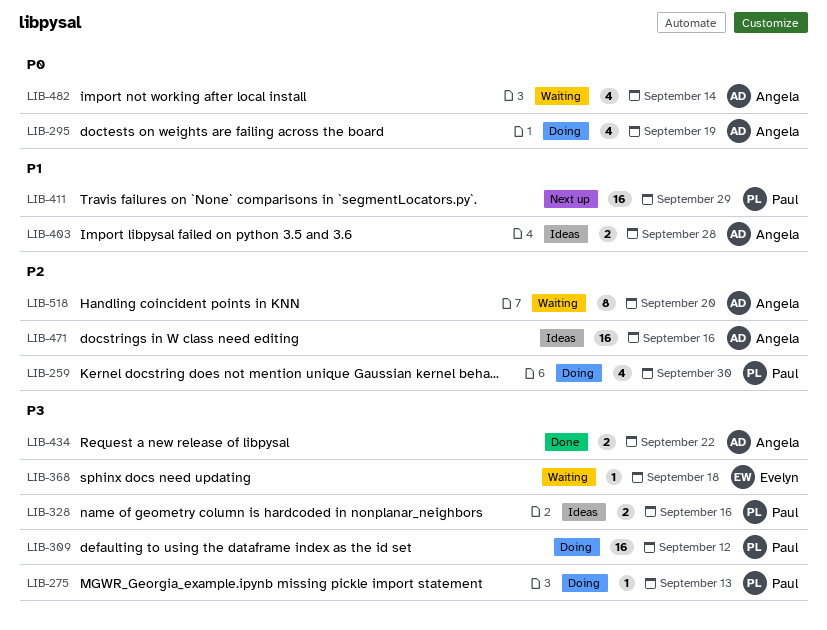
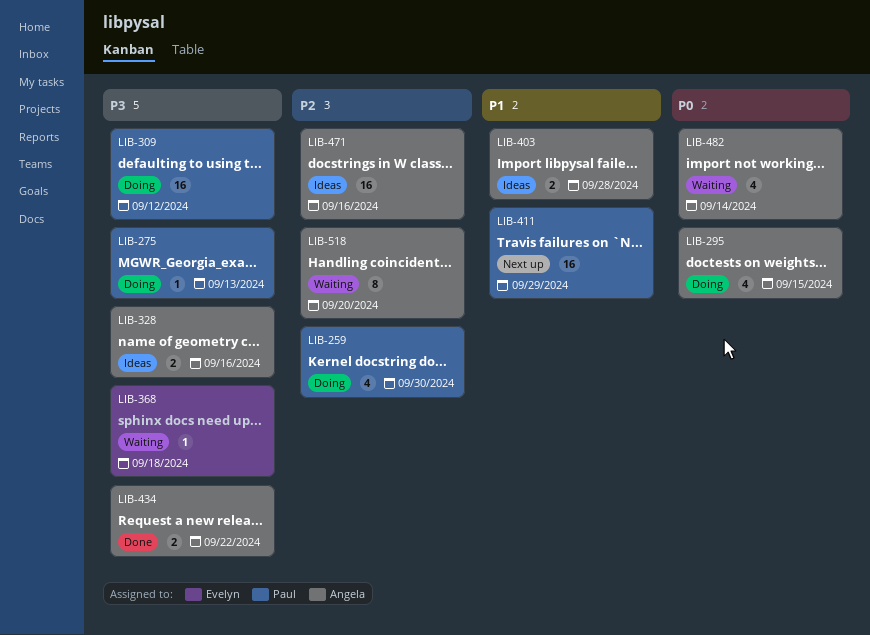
LIB-295, due: Sep 19 -> Sep 15
LIB-328, owner: Paul -> Angela

